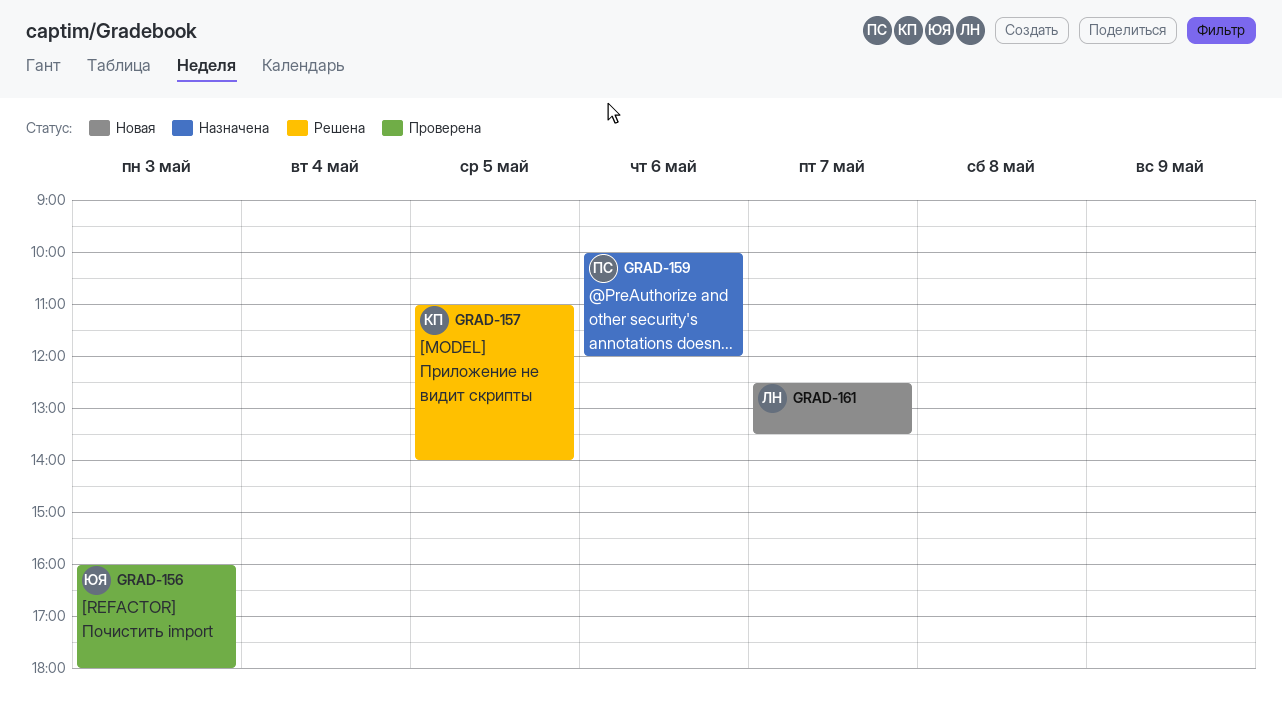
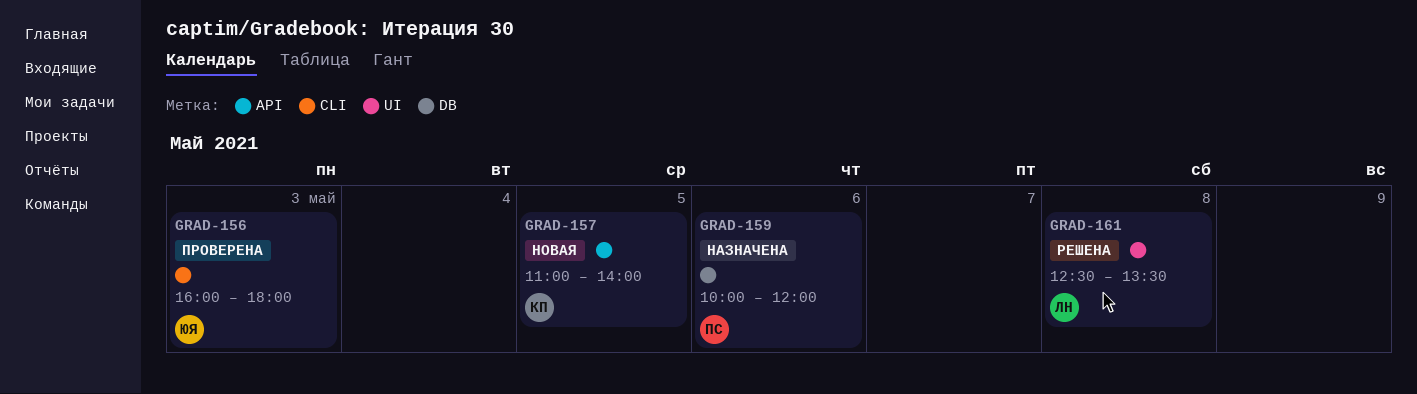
GRAD-157, status: Решена -> Новая
GRAD-161, status: Новая -> Решена
GRAD-161, day: May 7 -> May 8

